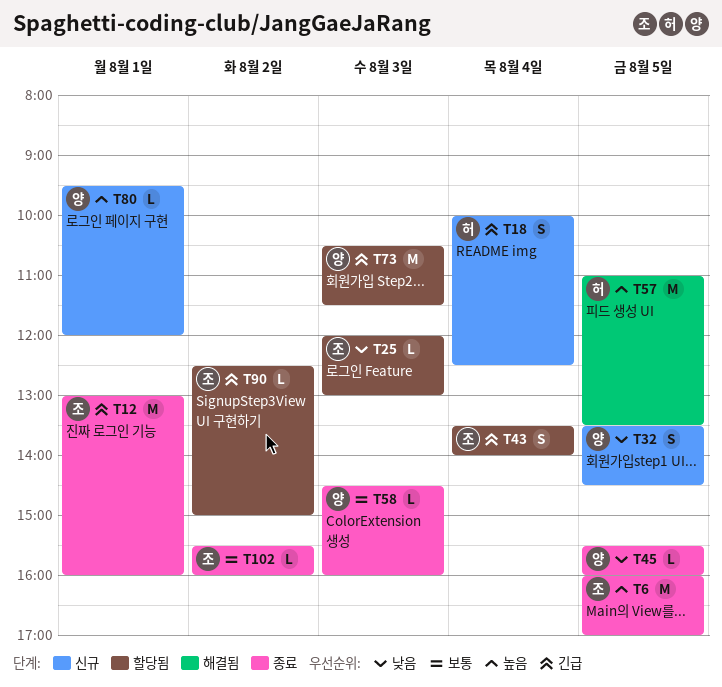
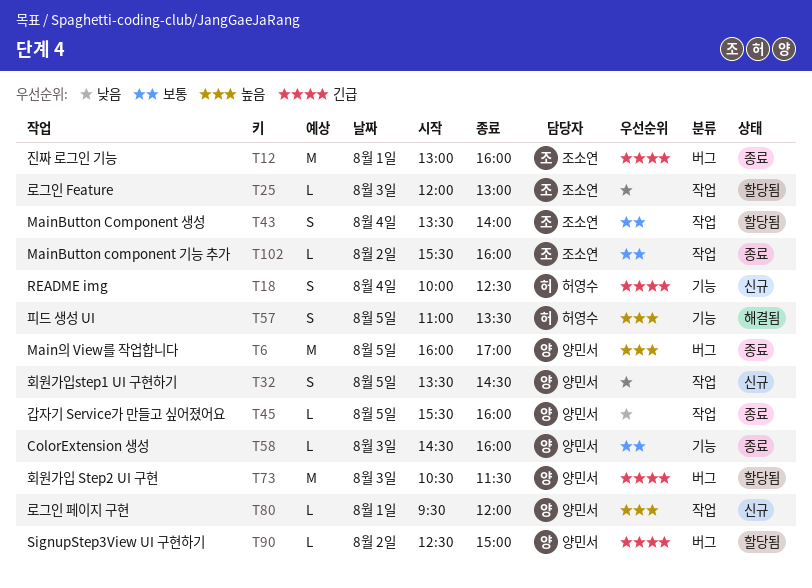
T6, owner: 조소연 -> 양민서
T43, priority: 긴급 -> 보통
T57, estimate: M -> S
T90, owner: 조소연 -> 양민서

